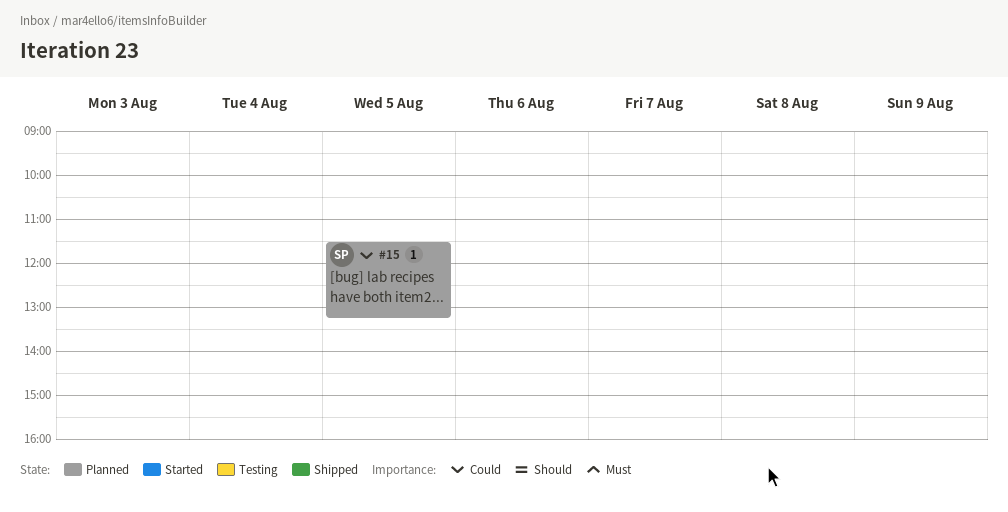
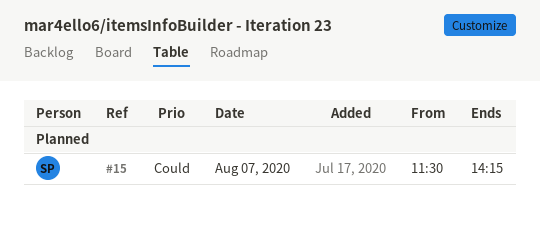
#15, day: Aug 5 -> Aug 7
#15, ends: 13:15 -> 14:15

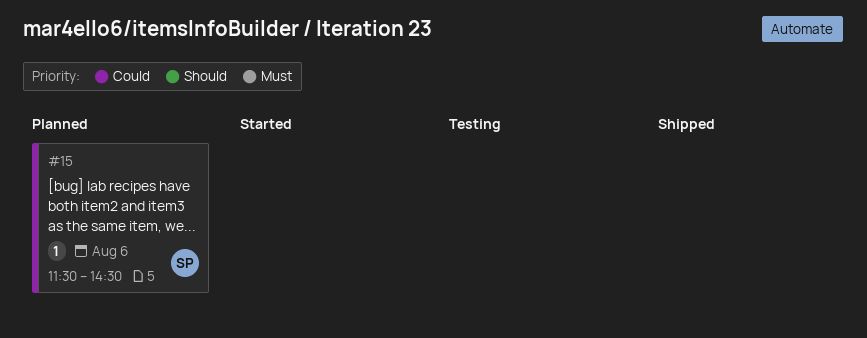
#15, day: Aug 7 -> Aug 6
#15, ends: 14:15 -> 14:30

